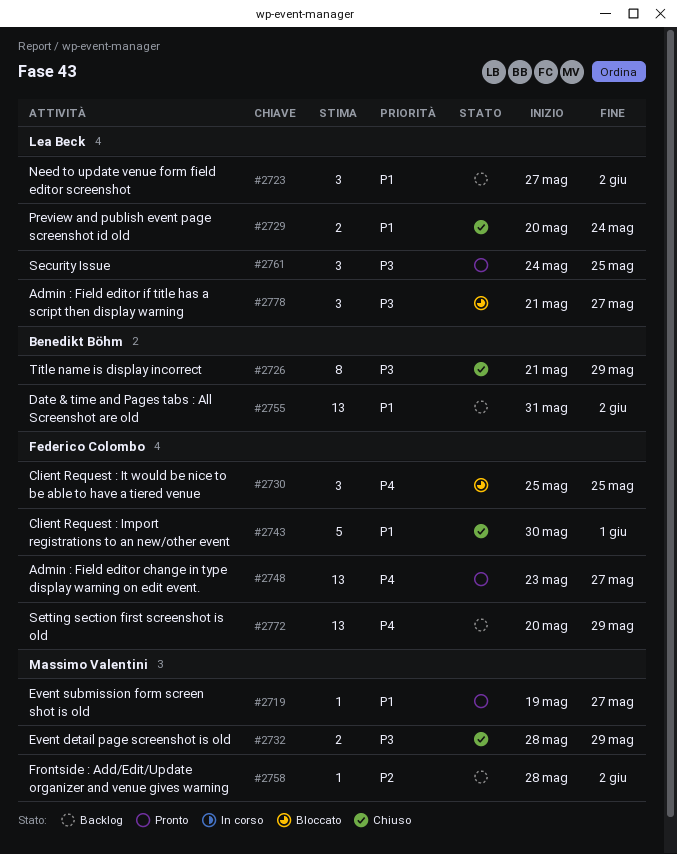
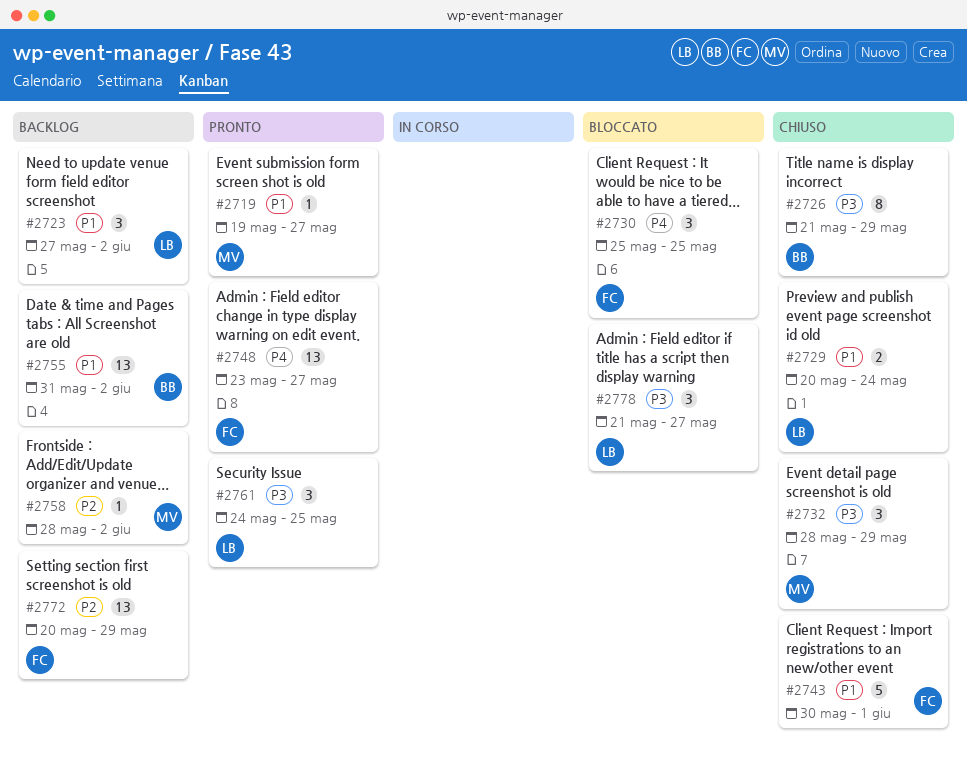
#2732, estimate: 2 -> 3
#2772, priority: P4 -> P2

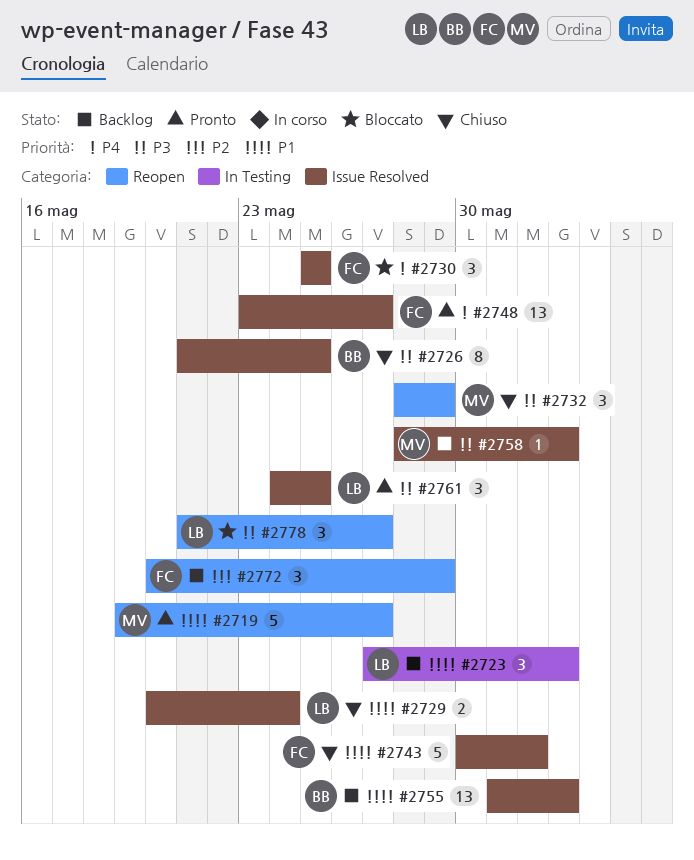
#2719, estimate: 1 -> 5
#2726, due: May 29 -> May 25
#2758, priority: P2 -> P3
#2772, estimate: 13 -> 3

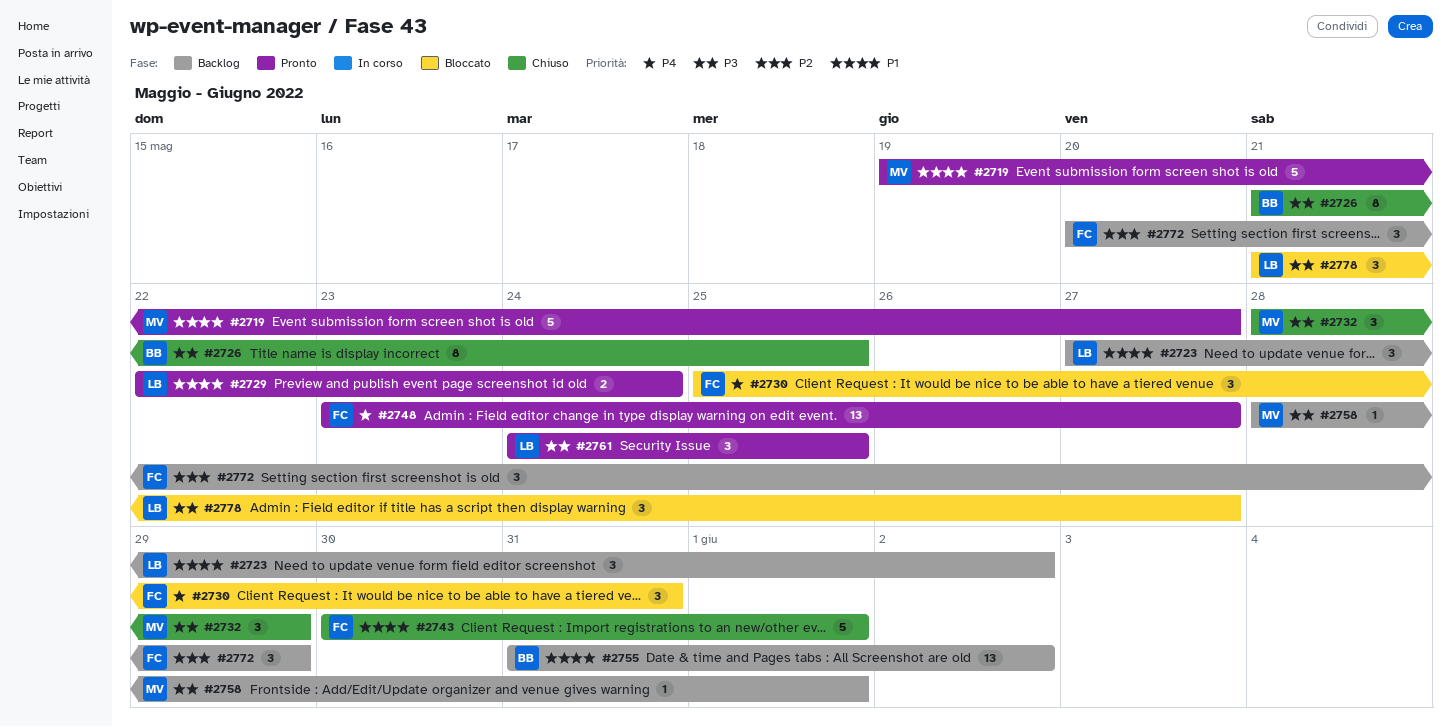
#2729, status: Chiuso -> Pronto
#2729, start: May 20 -> May 22
#2730, due: May 25 -> May 31
#2758, due: Jun 2 -> Jun 1

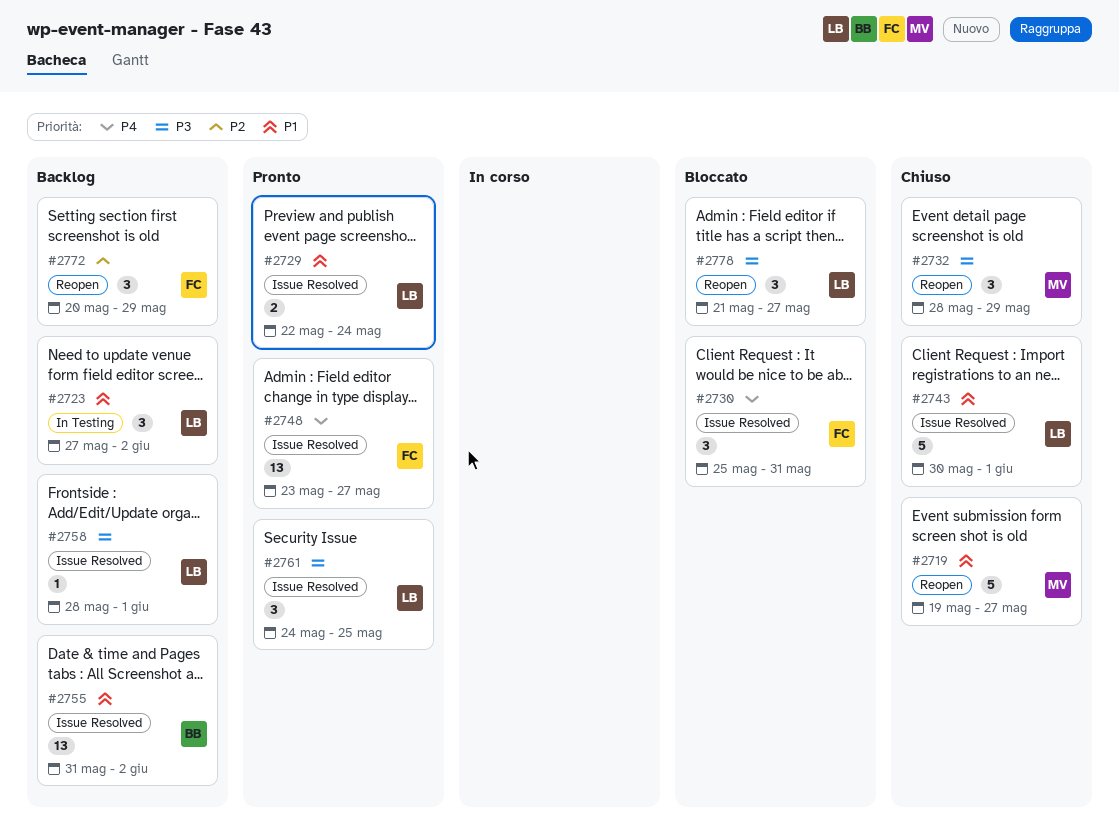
#2719, status: Pronto -> Chiuso
#2726: present -> none
#2743, owner: FC -> LB
#2758, owner: MV -> LB

